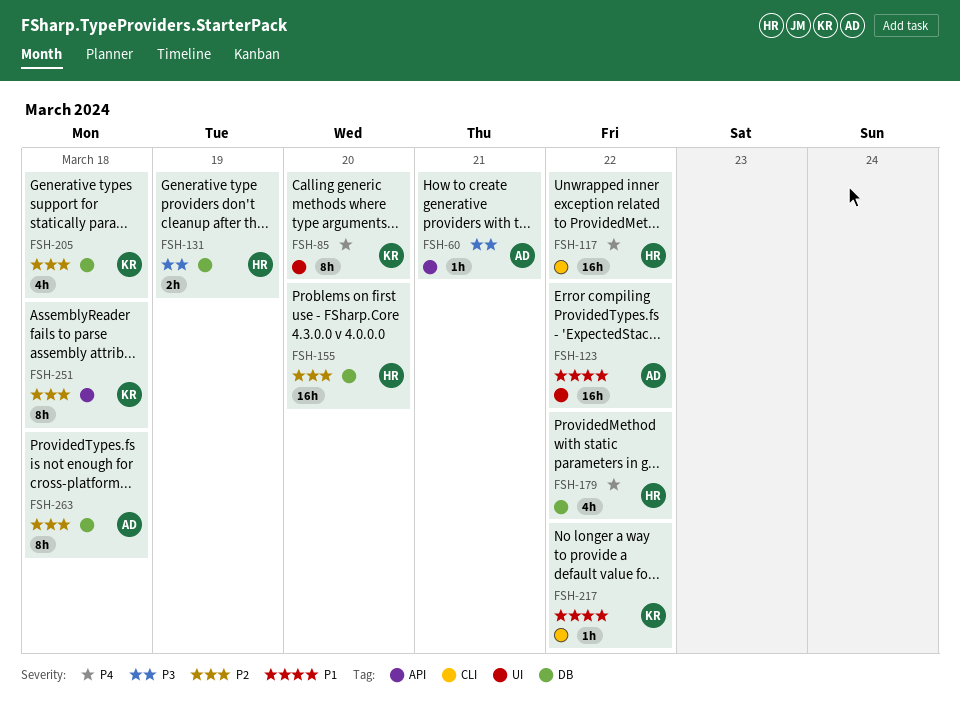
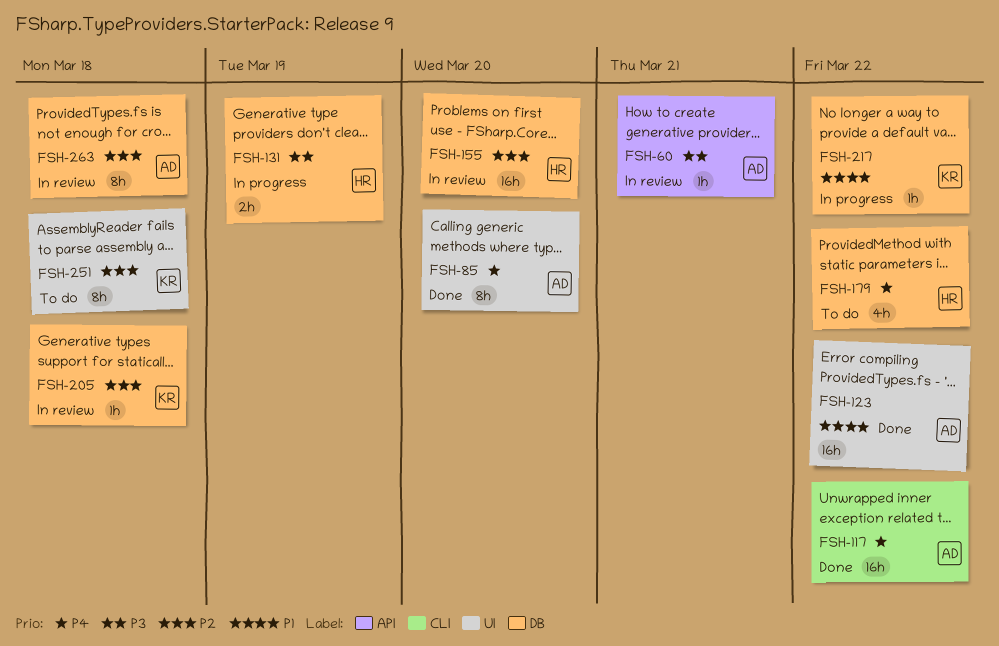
FSH-85, owner: KR -> AD
FSH-117, owner: HR -> AD
FSH-205, estimate: 4h -> 1h
FSH-217, label: CLI -> DB
FSH-251, label: API -> UI

